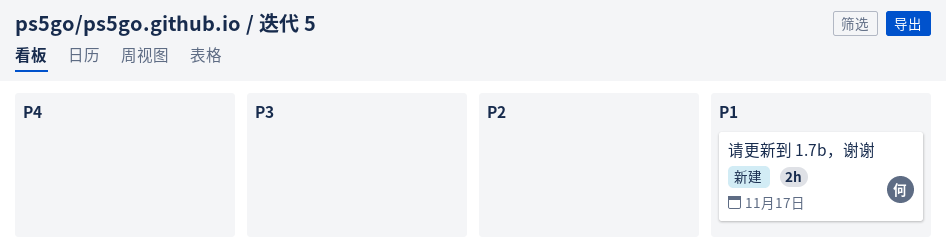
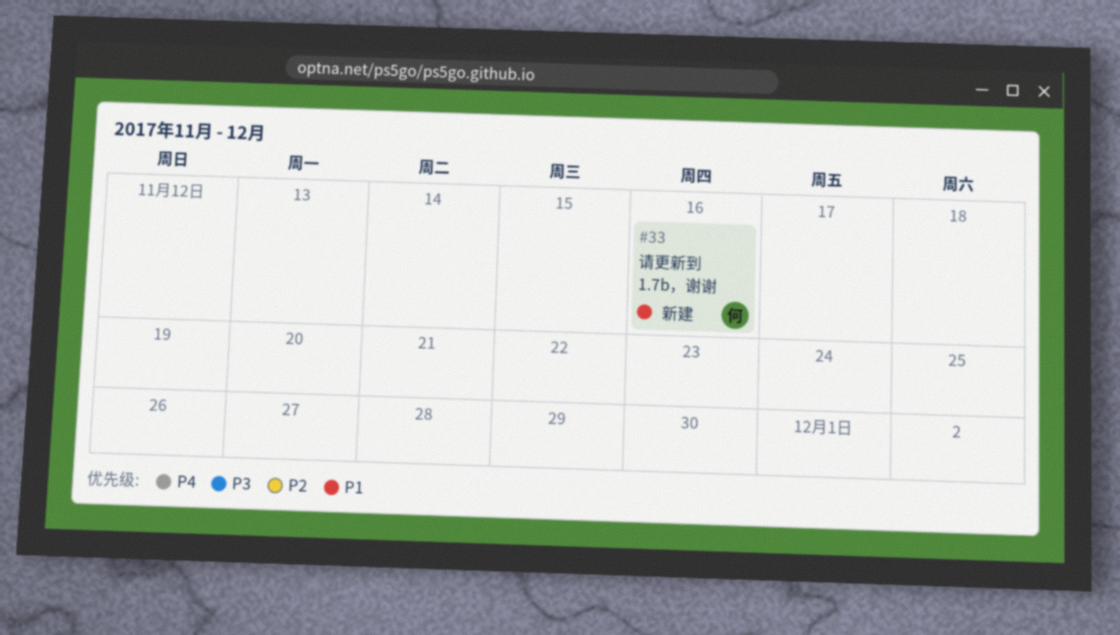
请更新到 1.7b，谢谢, due: Nov 17 -> Nov 16

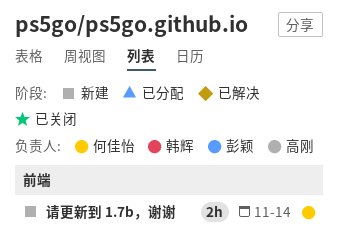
请更新到 1.7b，谢谢, due: Nov 16 -> Nov 14

